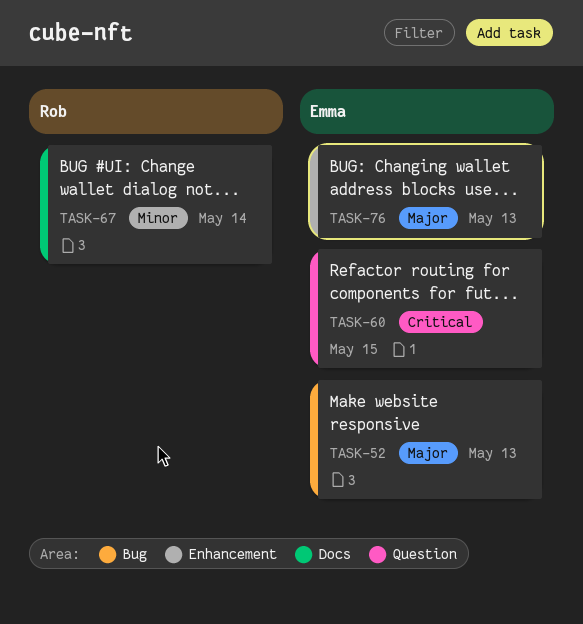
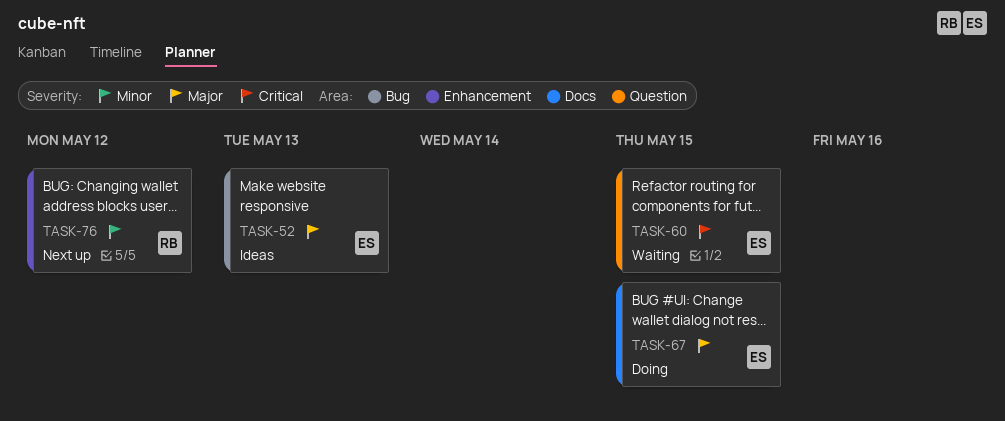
TASK-67, owner: Rob -> Emma
TASK-67, priority: Minor -> Major
TASK-67, due: May 14 -> May 15
TASK-76, owner: Emma -> Rob
TASK-76, priority: Major -> Minor
TASK-76, due: May 13 -> May 12

